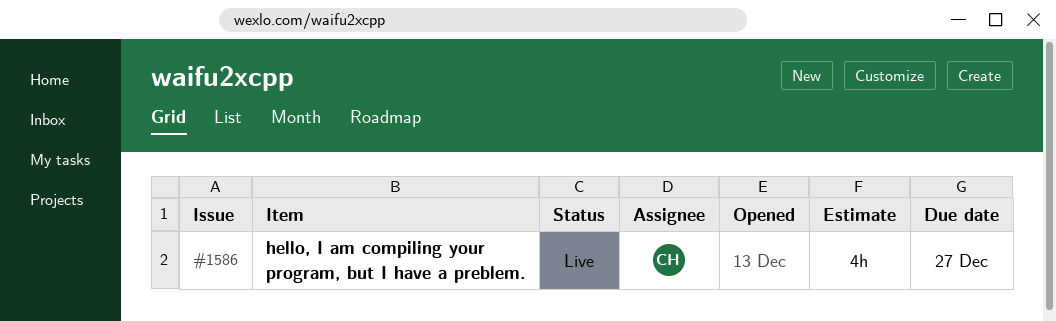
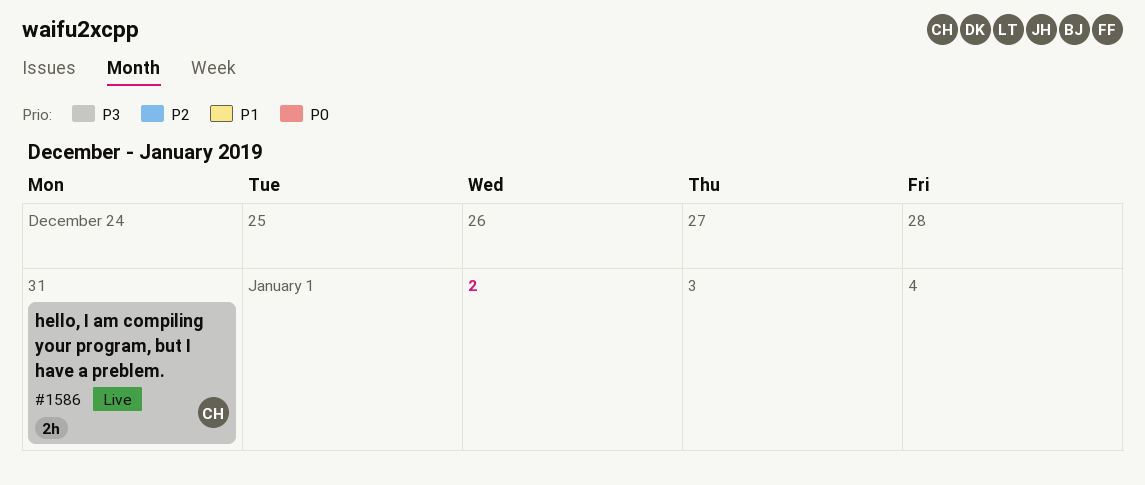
#1586, estimate: 4h -> 2h
#1586, due: Dec 27 -> Dec 31

